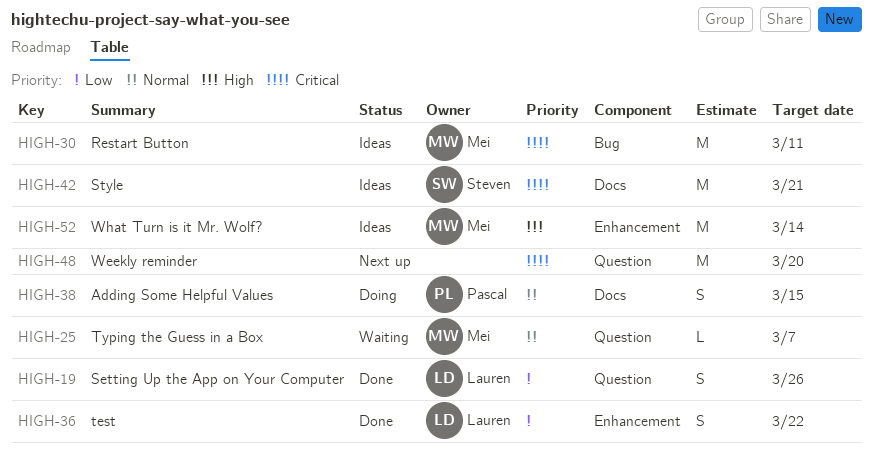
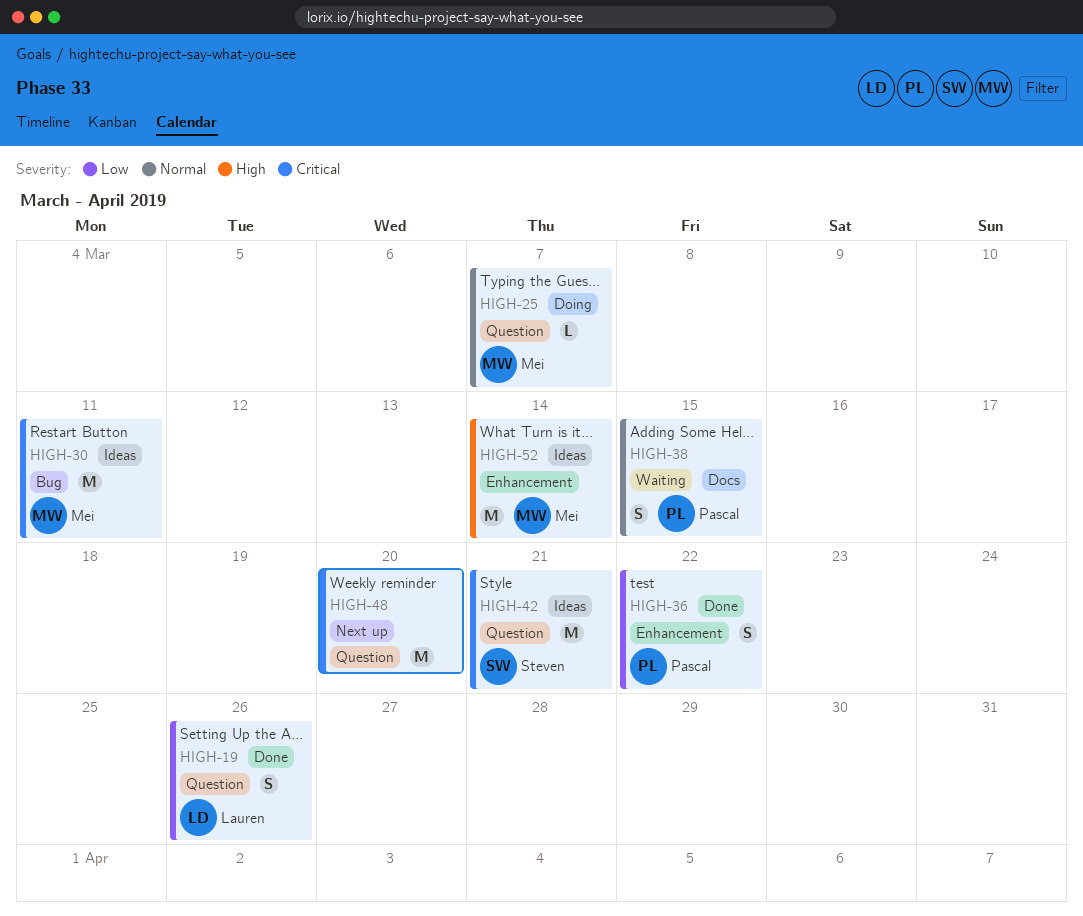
HIGH-25, status: Waiting -> Doing
HIGH-36, owner: Lauren -> Pascal
HIGH-38, status: Doing -> Waiting
HIGH-42, label: Docs -> Question

